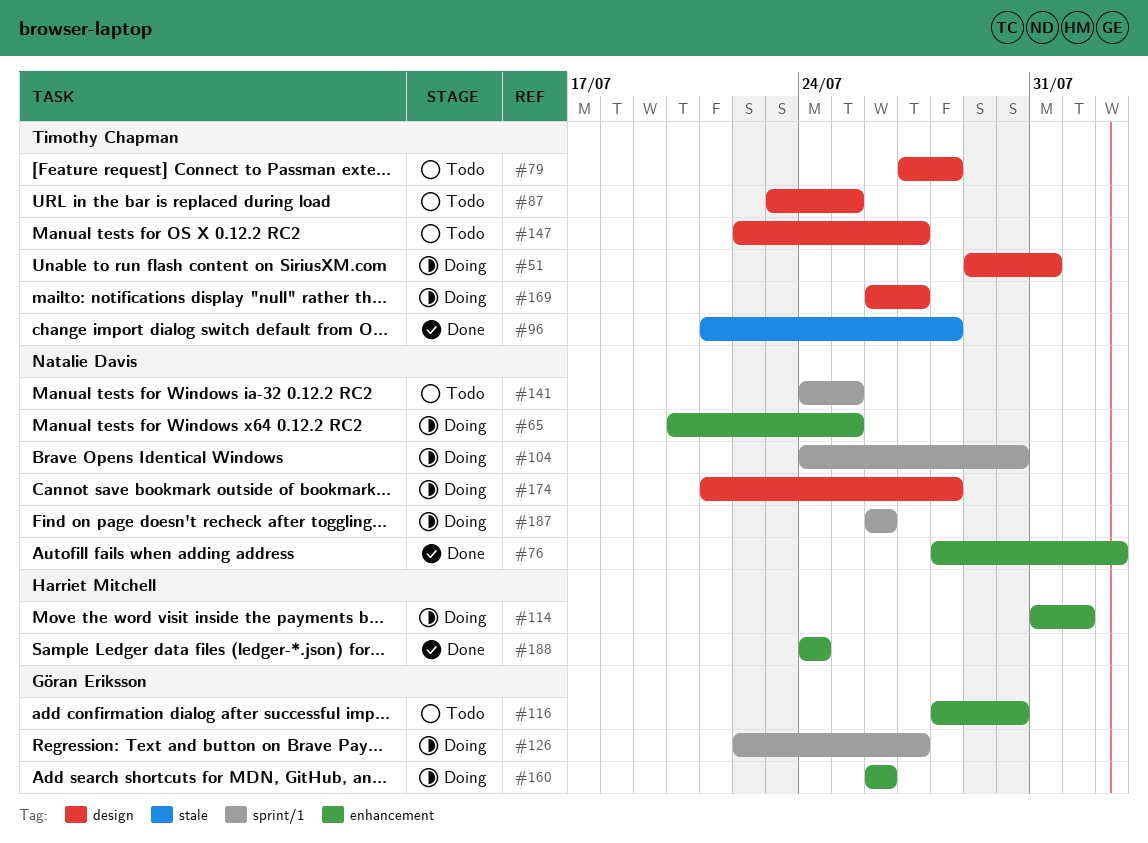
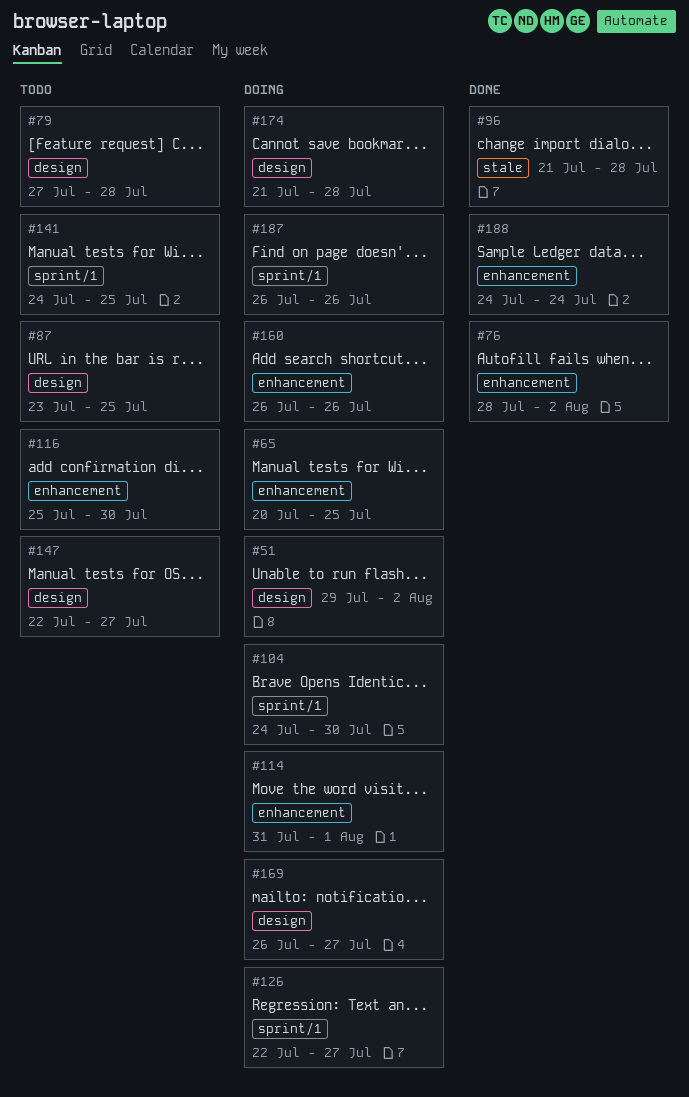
#51, due: Jul 31 -> Aug 2
#116, start: Jul 28 -> Jul 25

